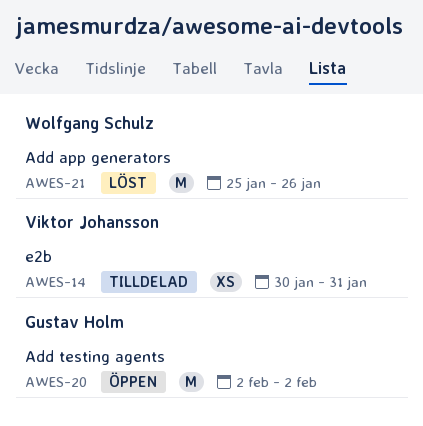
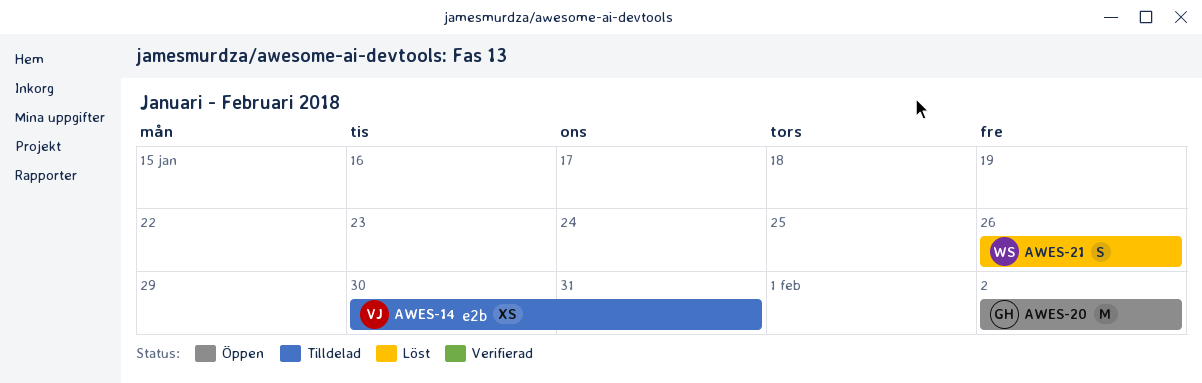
AWES-21, estimate: M -> S
AWES-21, start: Jan 25 -> Jan 26

